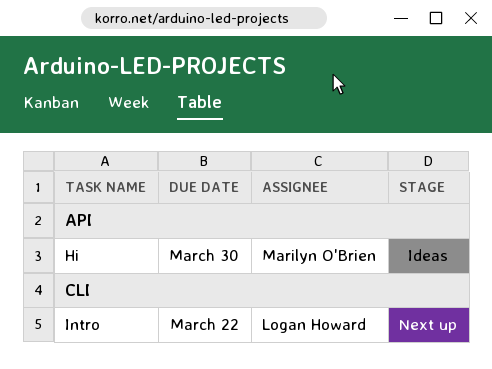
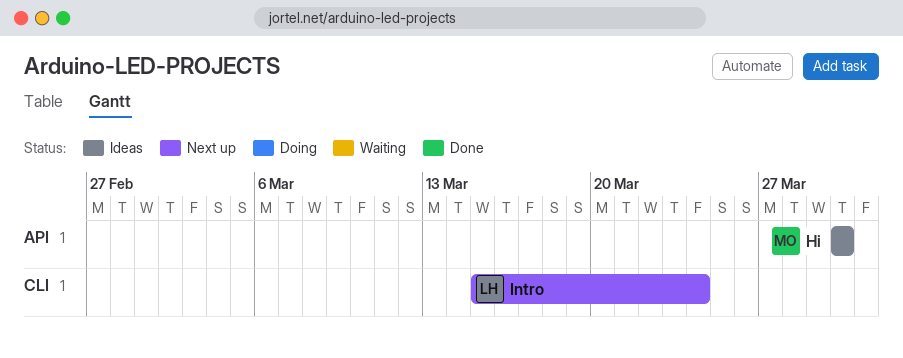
Intro, due: Mar 22 -> Mar 24

